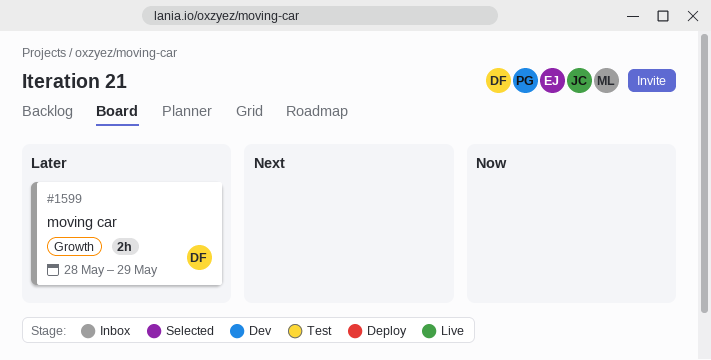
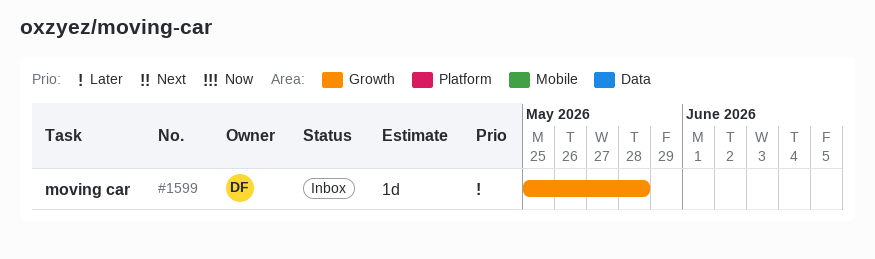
#1599, estimate: 2h -> 1d
#1599, start: May 28 -> May 25
#1599, due: May 29 -> May 28

